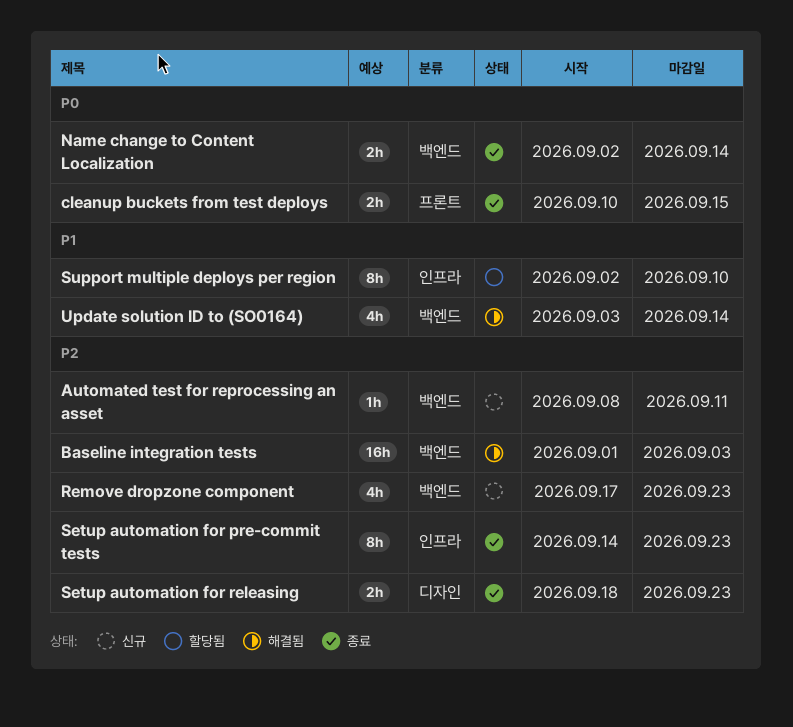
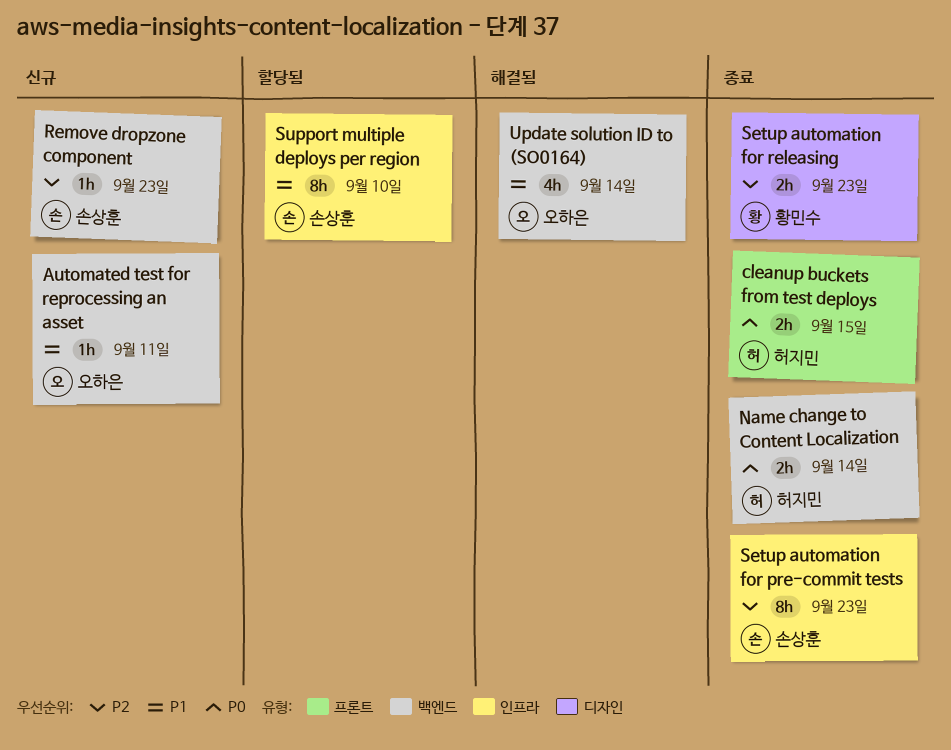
Automated test for reprocessing an asset, priority: P2 -> P1
Baseline integration tests: present -> none
Remove dropzone component, estimate: 4h -> 1h

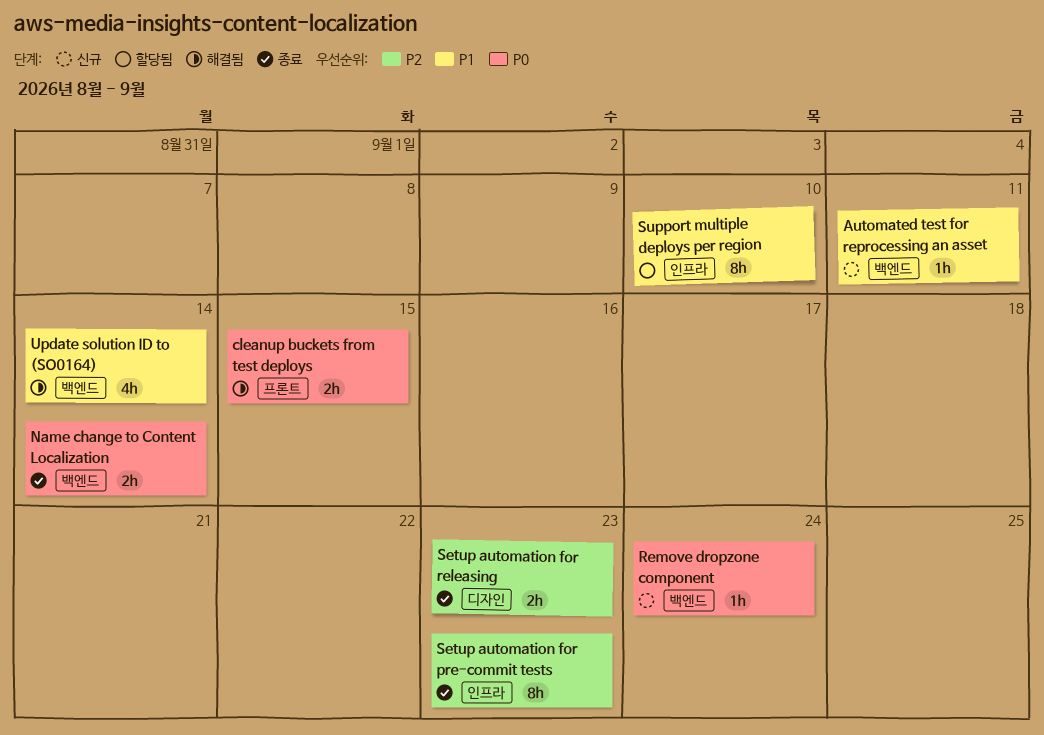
cleanup buckets from test deploys, status: 종료 -> 해결됨
Remove dropzone component, priority: P2 -> P0
Remove dropzone component, due: Sep 23 -> Sep 24

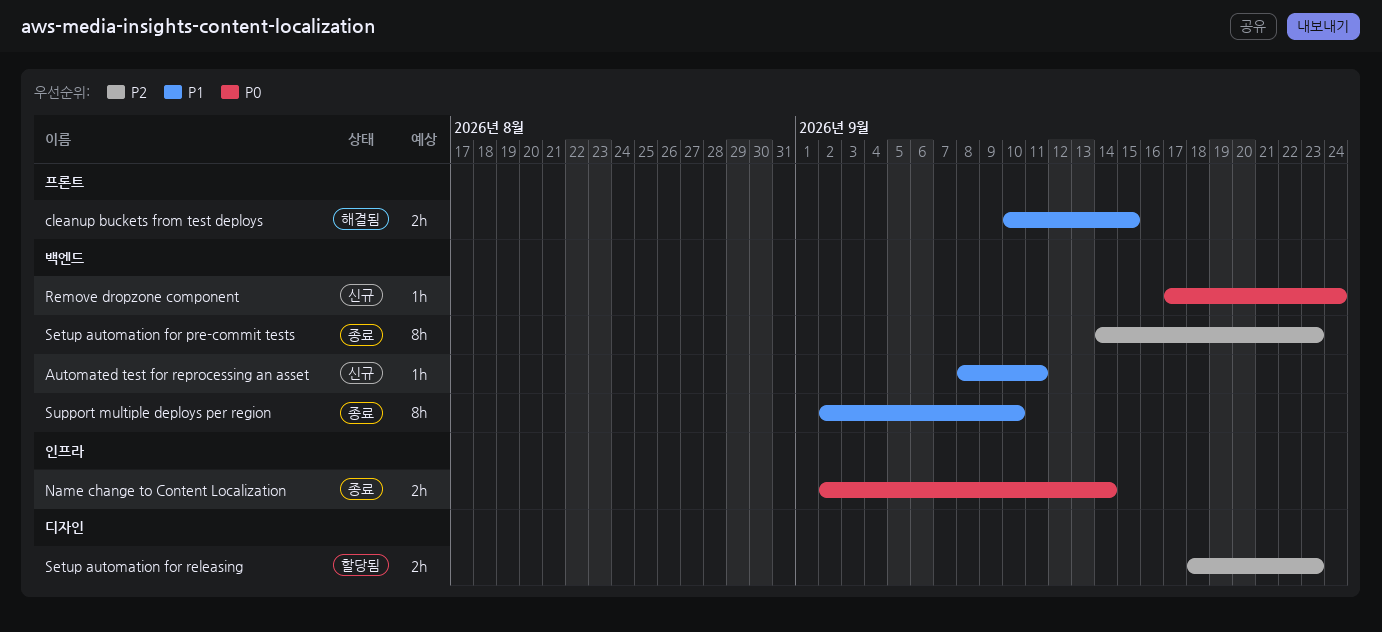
cleanup buckets from test deploys, priority: P0 -> P1
Name change to Content Localization, label: 백엔드 -> 인프라
Setup automation for pre-commit tests, label: 인프라 -> 백엔드
Setup automation for releasing, status: 종료 -> 할당됨
Support multiple deploys per region, status: 할당됨 -> 종료
Support multiple deploys per region, label: 인프라 -> 백엔드
Update solution ID to (SO0164): present -> none

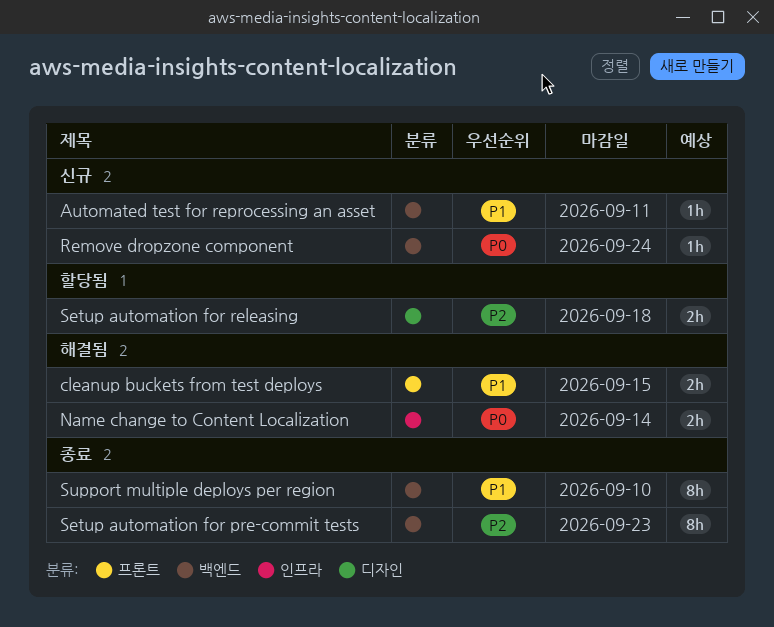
Name change to Content Localization, status: 종료 -> 해결됨
Setup automation for releasing, due: Sep 23 -> Sep 18

